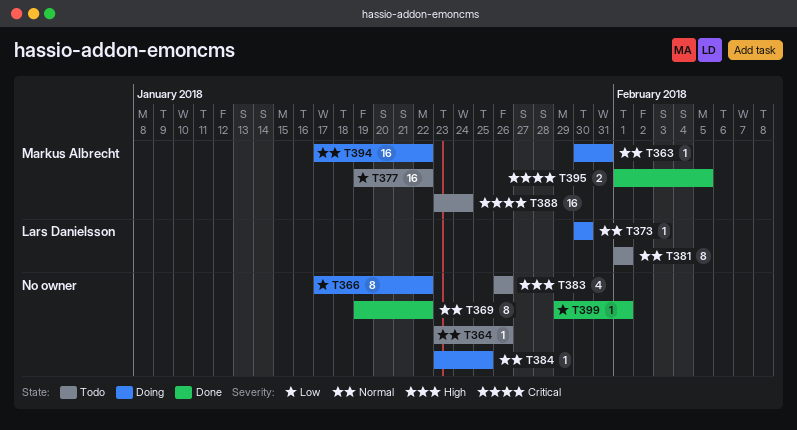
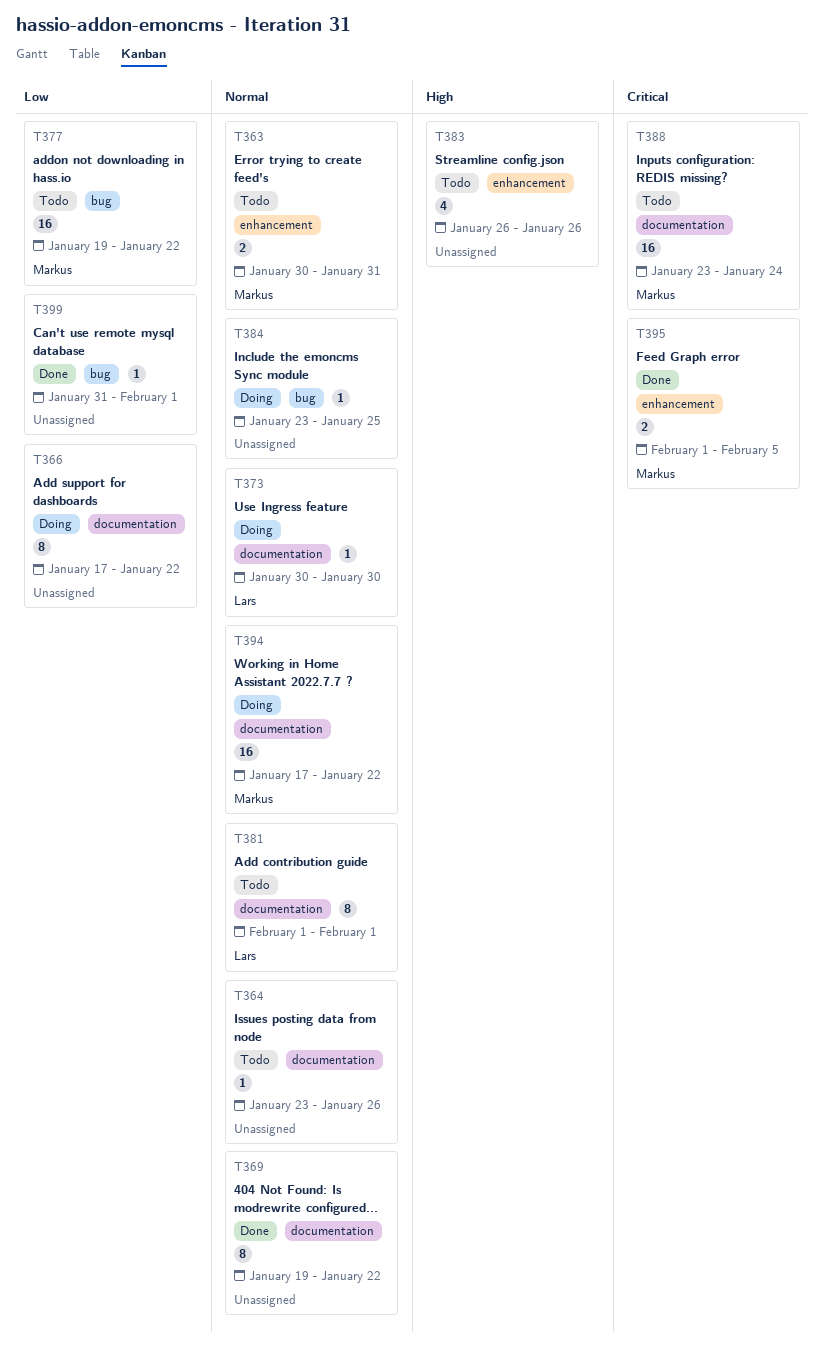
T363, status: Doing -> Todo
T363, estimate: 1 -> 2
T399, start: Jan 29 -> Jan 31

